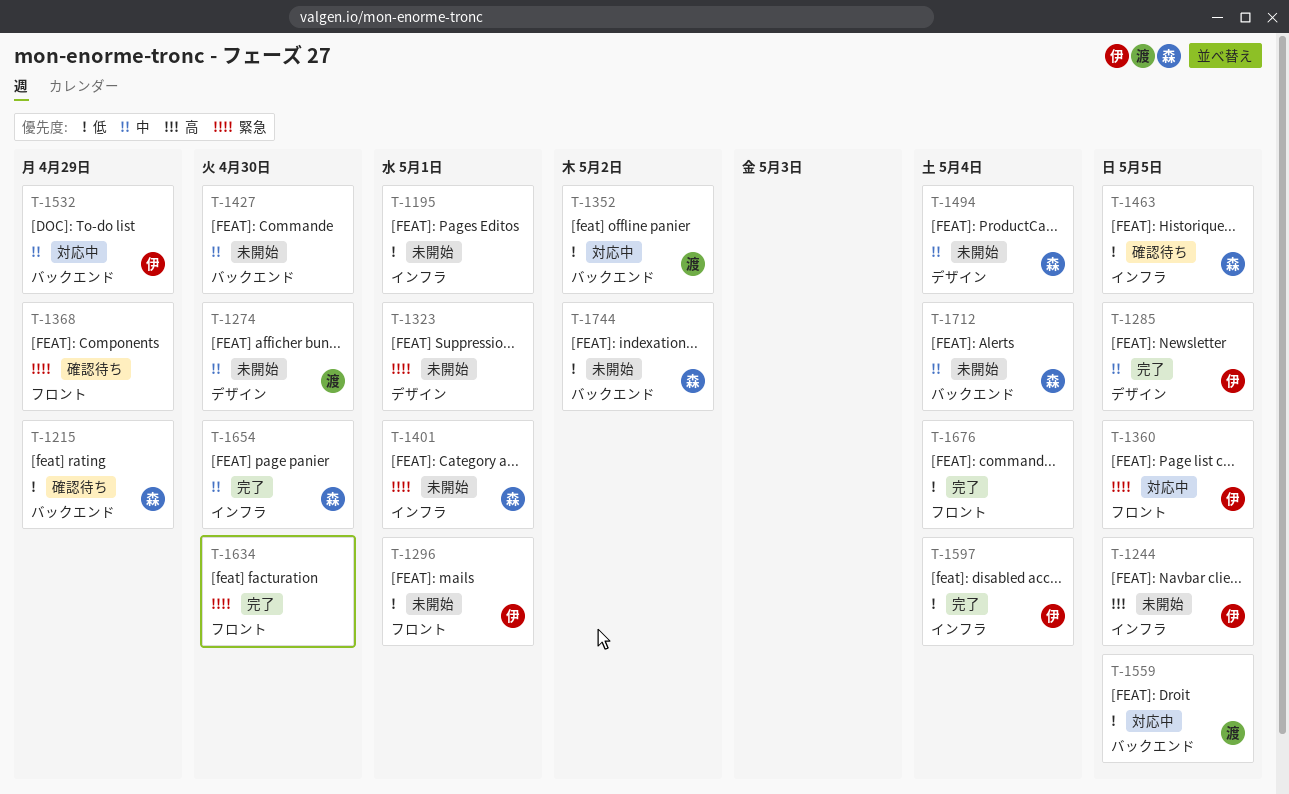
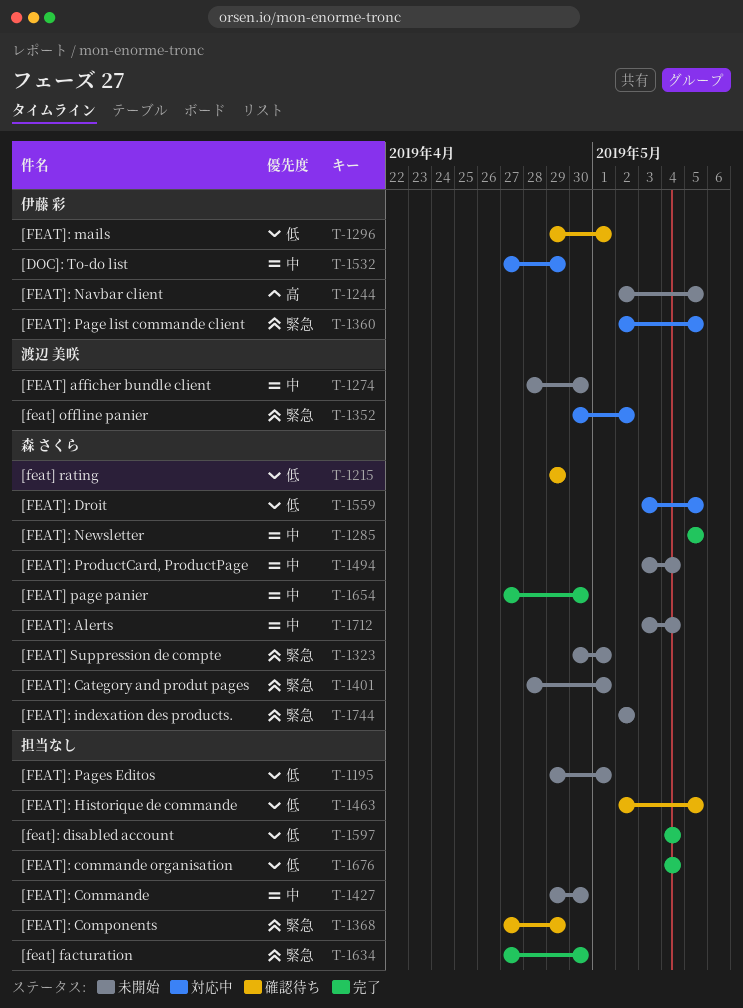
T-1285, owner: 伊藤 彩 -> 森 さくら
T-1296, status: 未開始 -> 確認待ち
T-1323, owner: none -> 森 さくら
T-1352, priority: 低 -> 緊急
T-1463, owner: 森 さくら -> none
T-1559, owner: 渡辺 美咲 -> 森 さくら
T-1597, owner: 伊藤 彩 -> none
T-1744, priority: 低 -> 緊急

